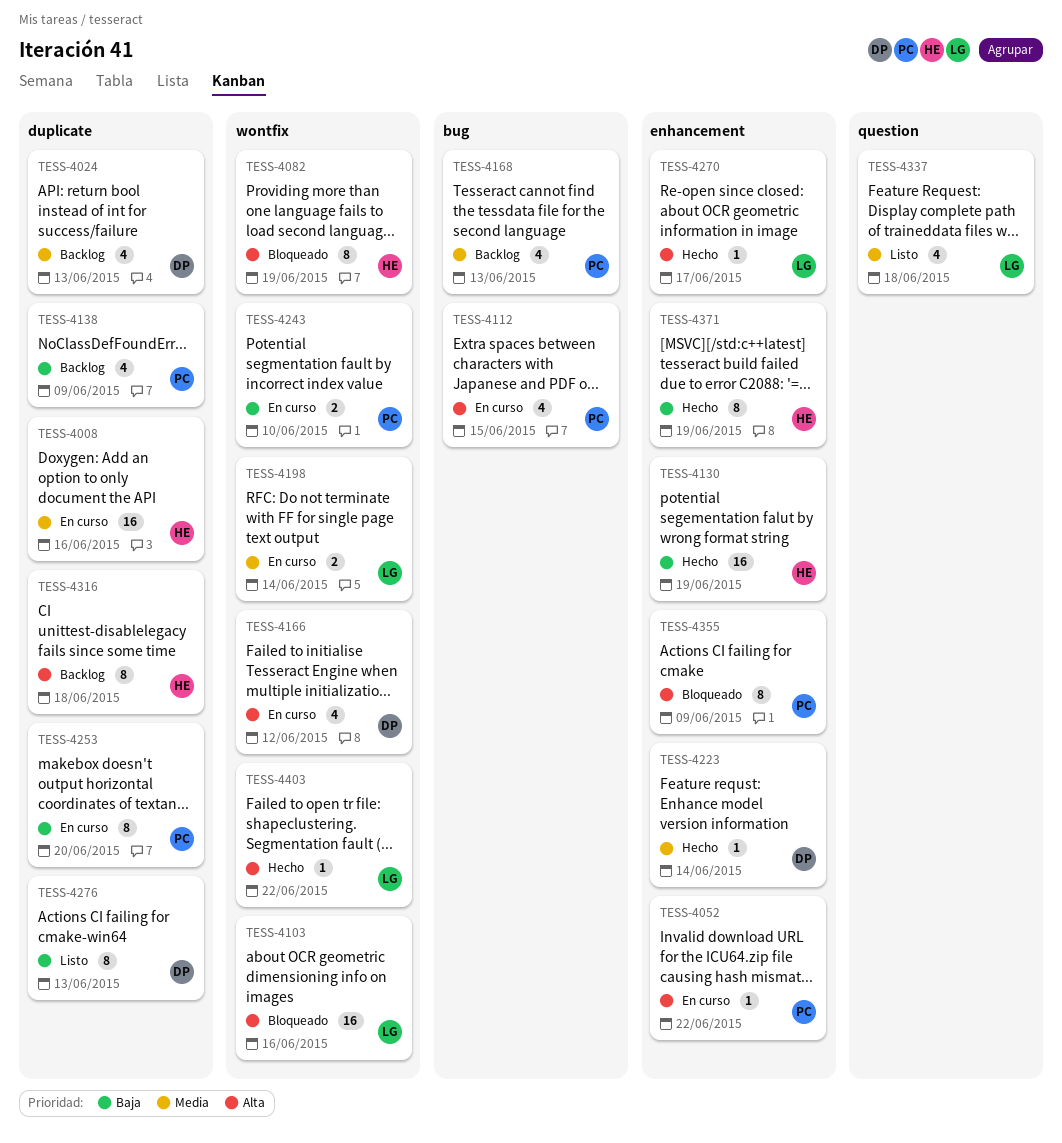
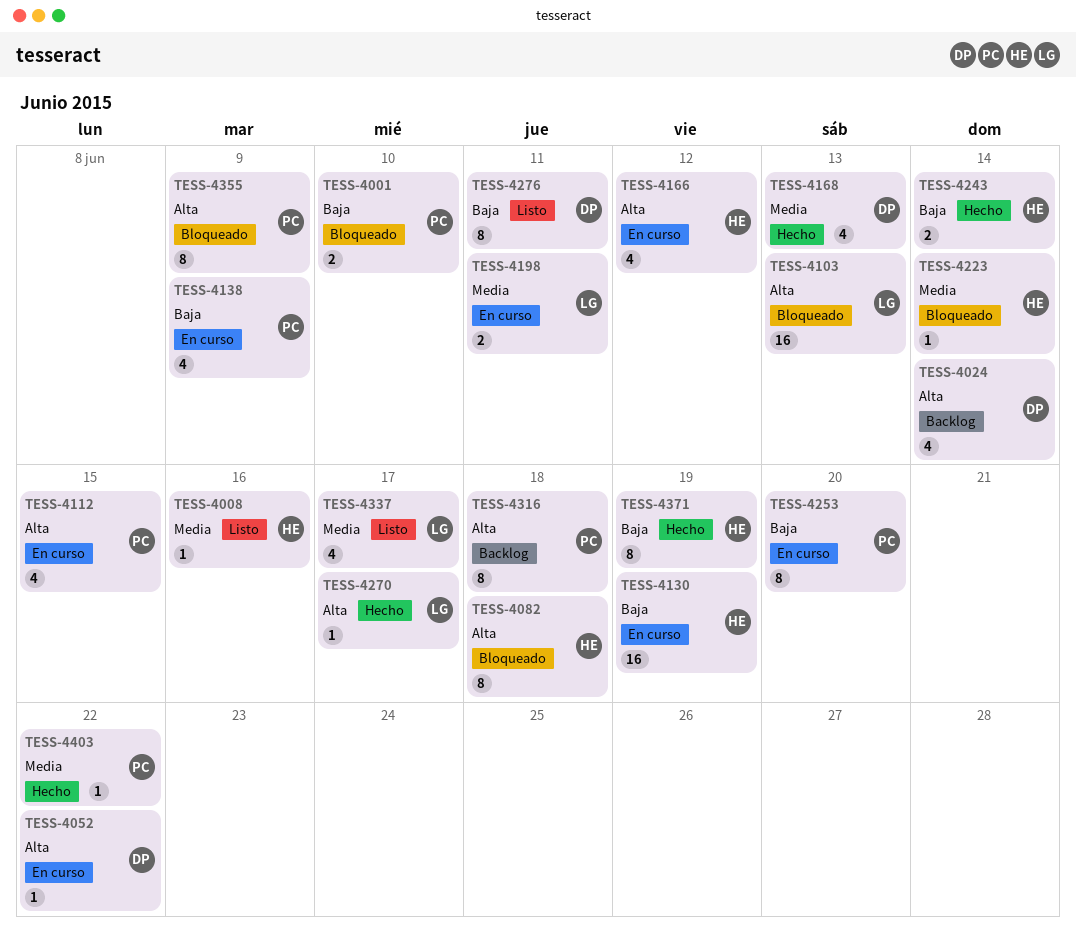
TESS-4001: none -> present
TESS-4008, status: En curso -> Listo
TESS-4008, estimate: 16 -> 1
TESS-4024, priority: Media -> Alta
TESS-4024, due: Jun 13 -> Jun 14
TESS-4052, owner: PC -> DP
TESS-4082, due: Jun 19 -> Jun 18
TESS-4103, due: Jun 16 -> Jun 13
TESS-4130, status: Hecho -> En curso
TESS-4138, status: Backlog -> En curso
TESS-4166, owner: DP -> HE
TESS-4168, status: Backlog -> Hecho
TESS-4168, owner: PC -> DP
TESS-4198, due: Jun 14 -> Jun 11
TESS-4223, status: Hecho -> Bloqueado
TESS-4223, owner: DP -> HE
TESS-4243, status: En curso -> Hecho
TESS-4243, owner: PC -> HE
TESS-4243, due: Jun 10 -> Jun 14
TESS-4276, due: Jun 13 -> Jun 11
TESS-4316, owner: HE -> PC
TESS-4337, due: Jun 18 -> Jun 17
TESS-4403, owner: LG -> PC
TESS-4403, priority: Alta -> Media

